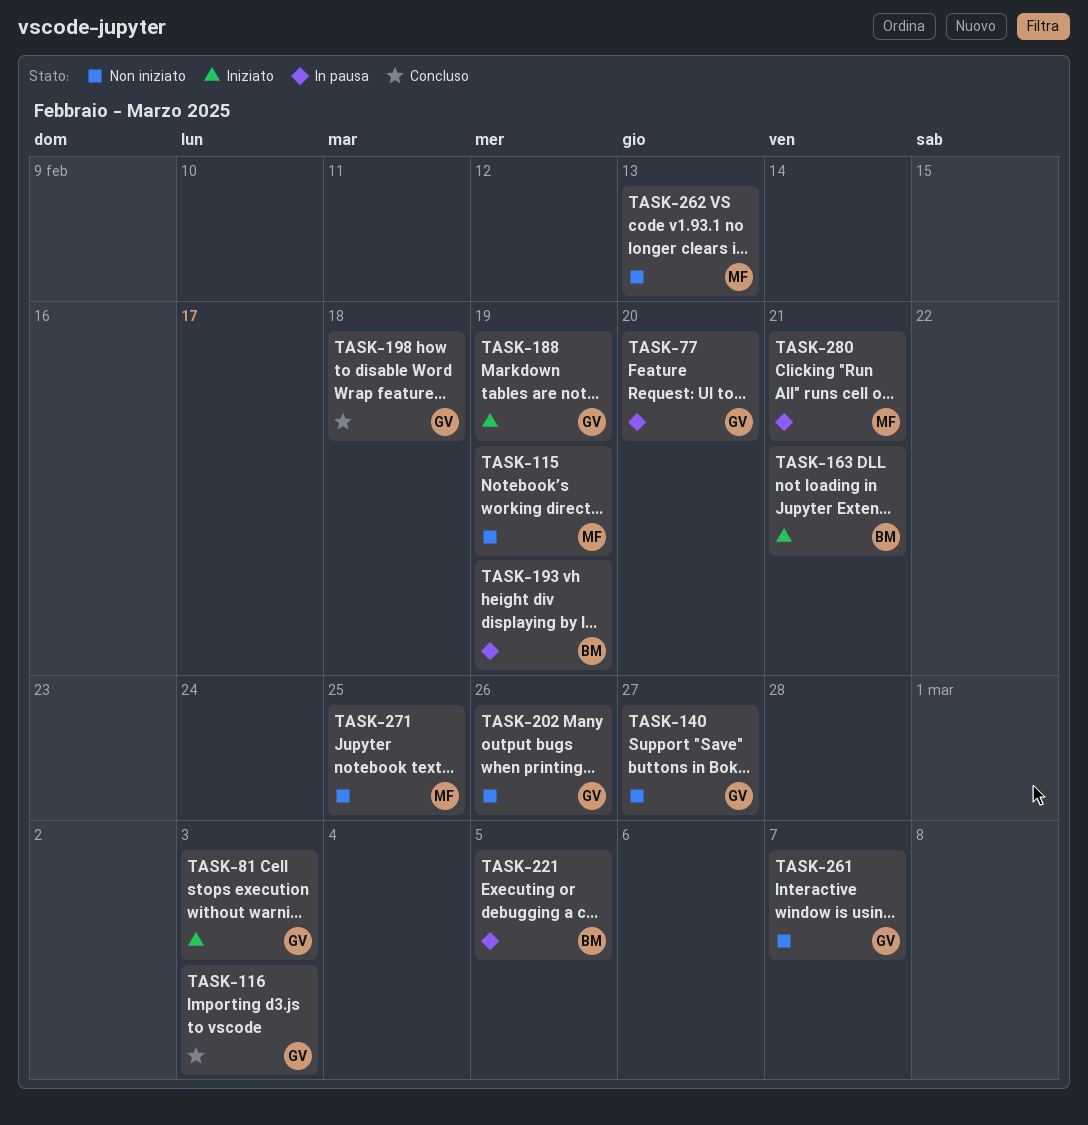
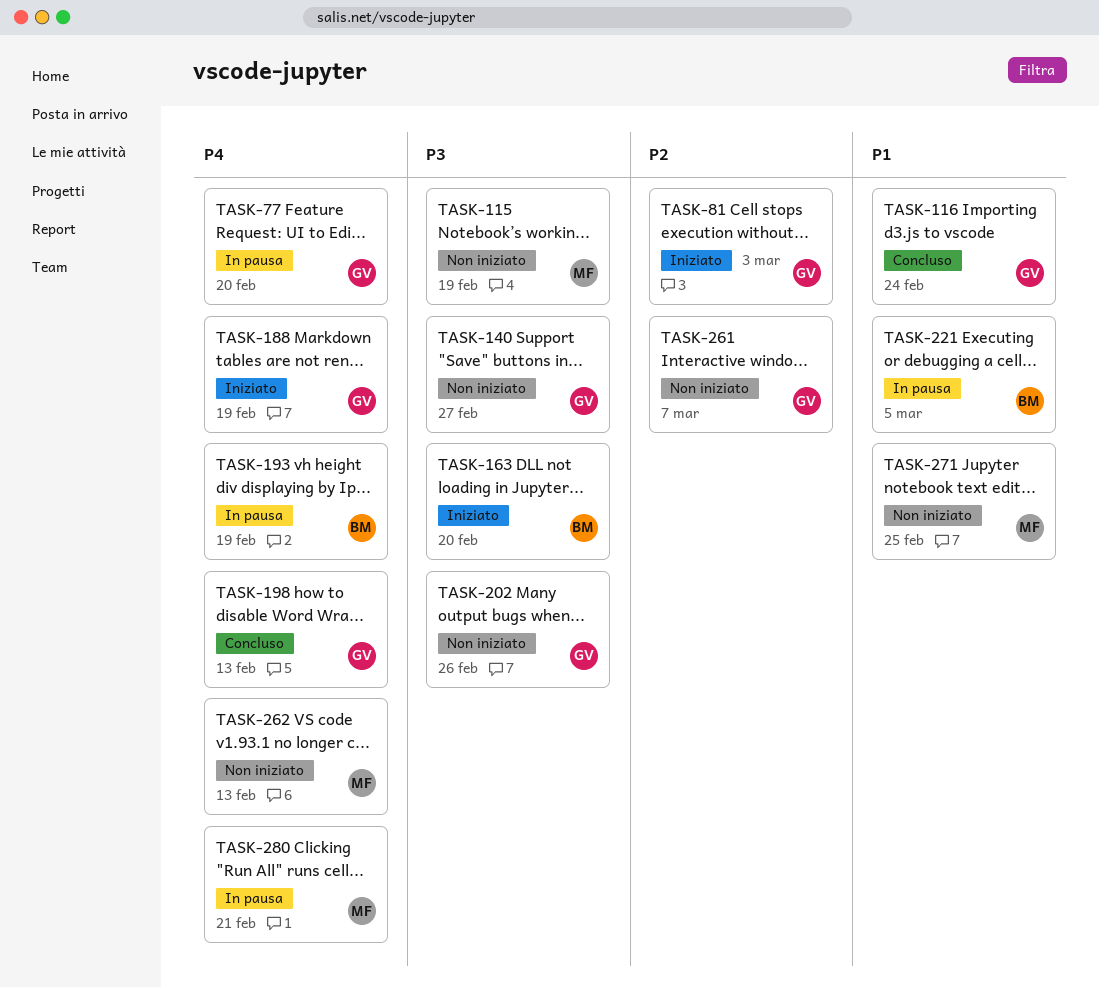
TASK-116, due: Mar 3 -> Feb 24
TASK-163, due: Feb 21 -> Feb 20
TASK-198, due: Feb 18 -> Feb 13

